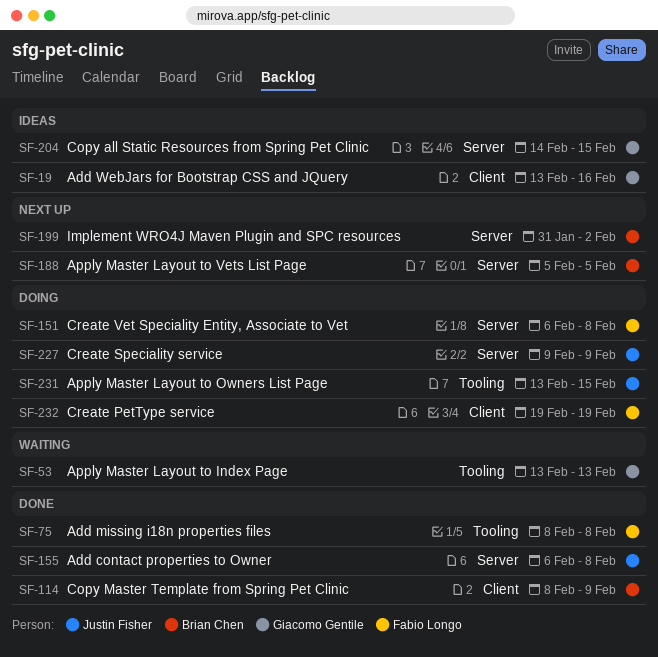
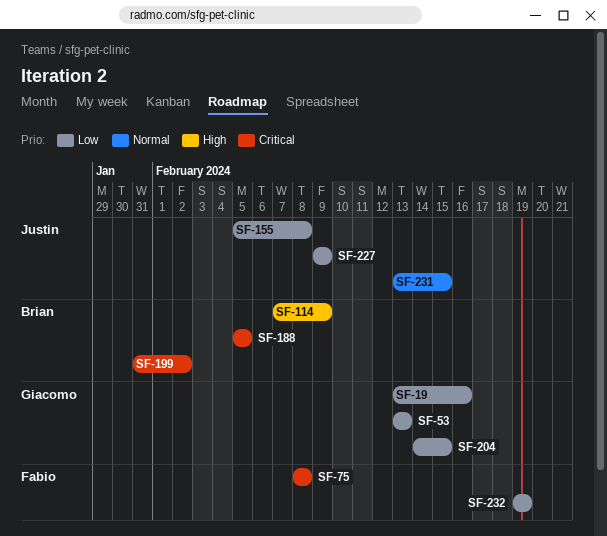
SF-114, start: Feb 8 -> Feb 7
SF-151: present -> none
SF-155, start: Feb 6 -> Feb 5

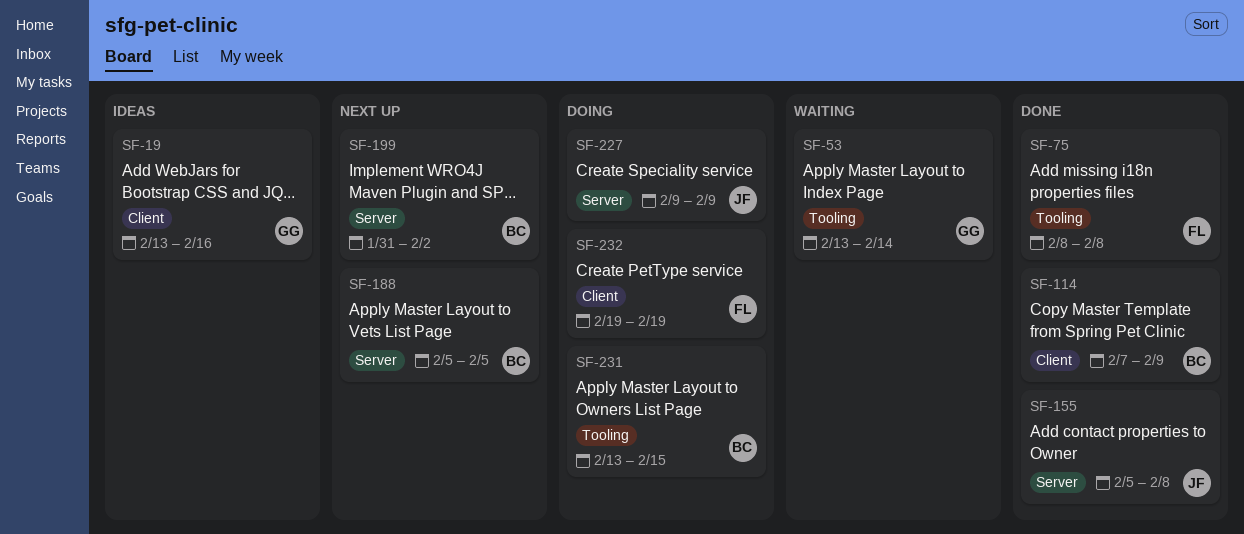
SF-53, due: Feb 13 -> Feb 14
SF-204: present -> none
SF-231, owner: Justin -> Brian

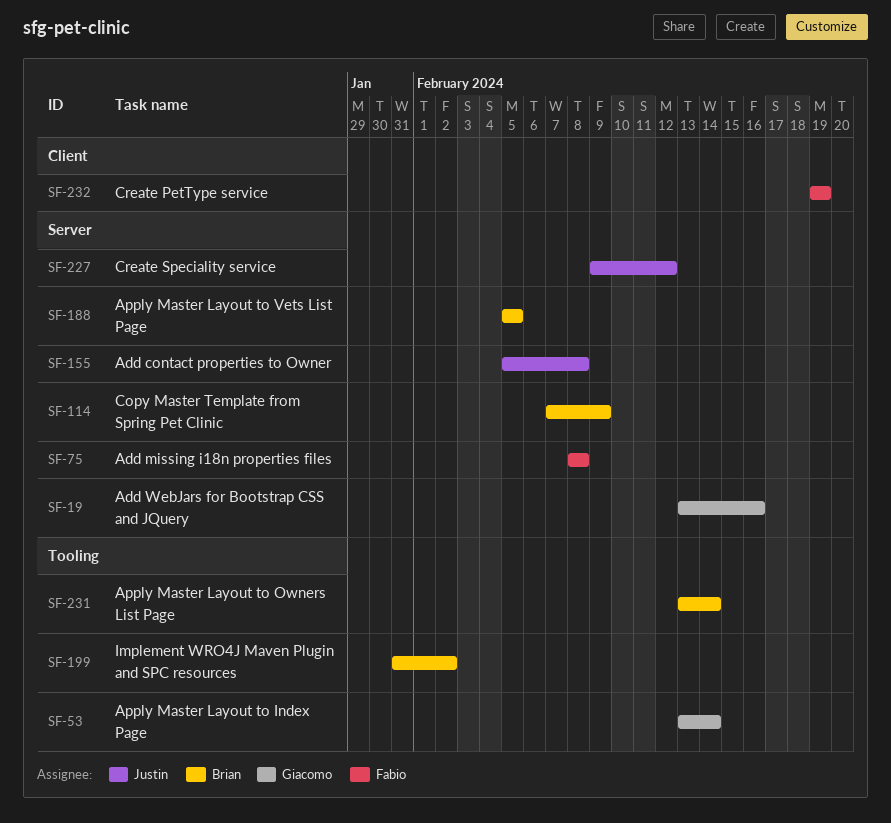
SF-19, label: Client -> Server
SF-75, label: Tooling -> Server
SF-114, label: Client -> Server
SF-199, label: Server -> Tooling
SF-227, due: Feb 9 -> Feb 12
SF-231, due: Feb 15 -> Feb 14

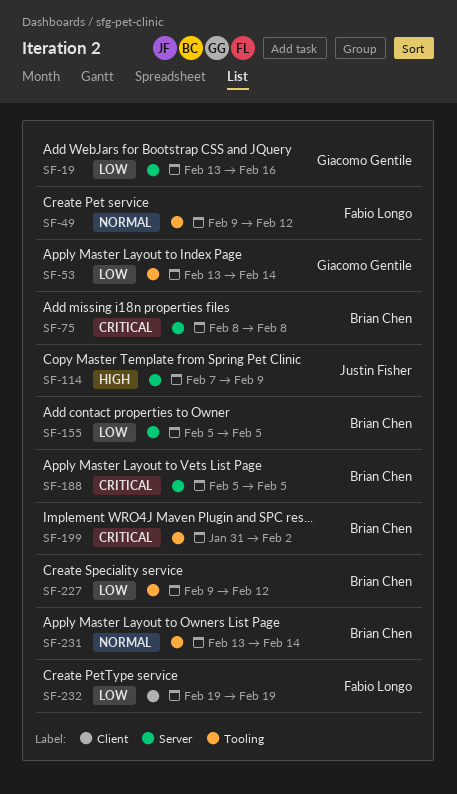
SF-49: none -> present
SF-75, owner: Fabio Longo -> Brian Chen
SF-114, owner: Brian Chen -> Justin Fisher
SF-155, owner: Justin Fisher -> Brian Chen
SF-155, due: Feb 8 -> Feb 5
SF-227, owner: Justin Fisher -> Brian Chen
SF-227, label: Server -> Tooling

